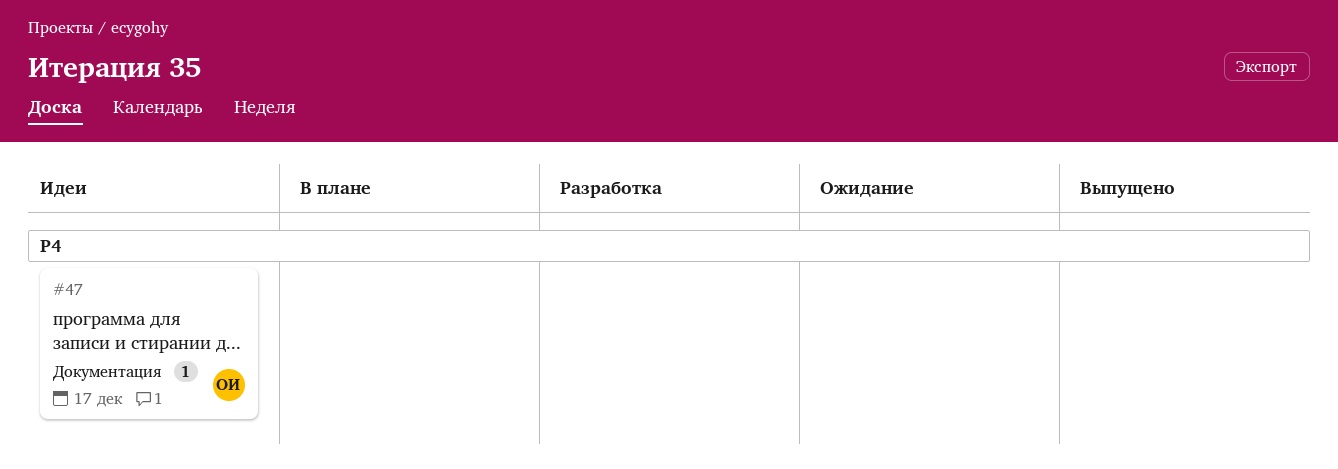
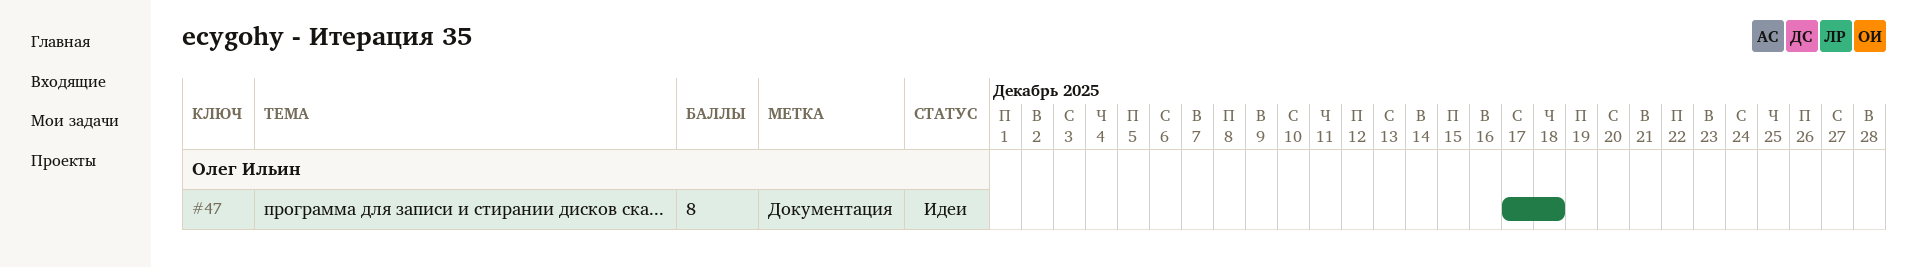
#47, estimate: 1 -> 8
#47, due: Dec 17 -> Dec 18

